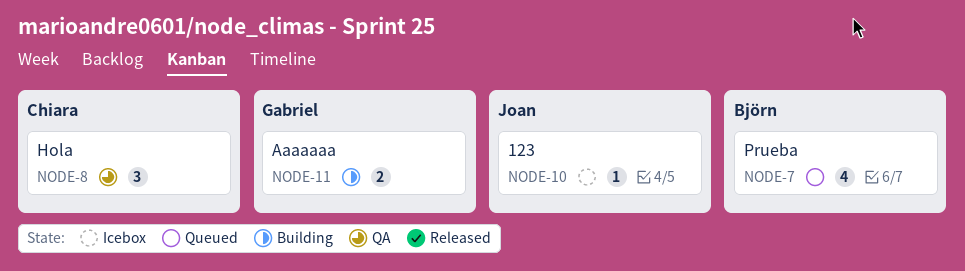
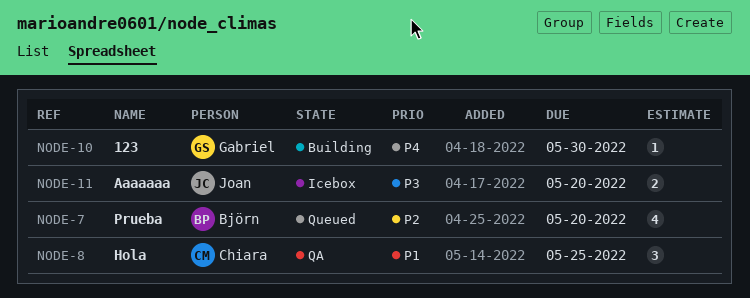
NODE-10, status: Icebox -> Building
NODE-10, owner: Joan -> Gabriel
NODE-11, status: Building -> Icebox
NODE-11, owner: Gabriel -> Joan

